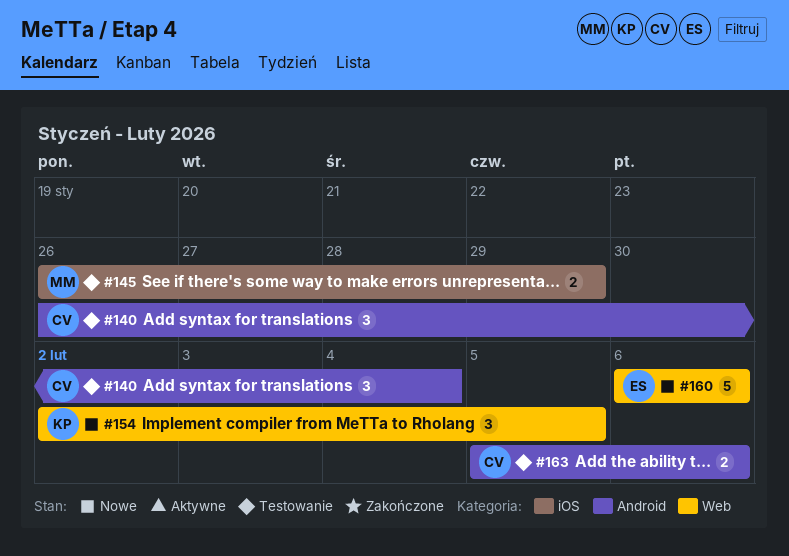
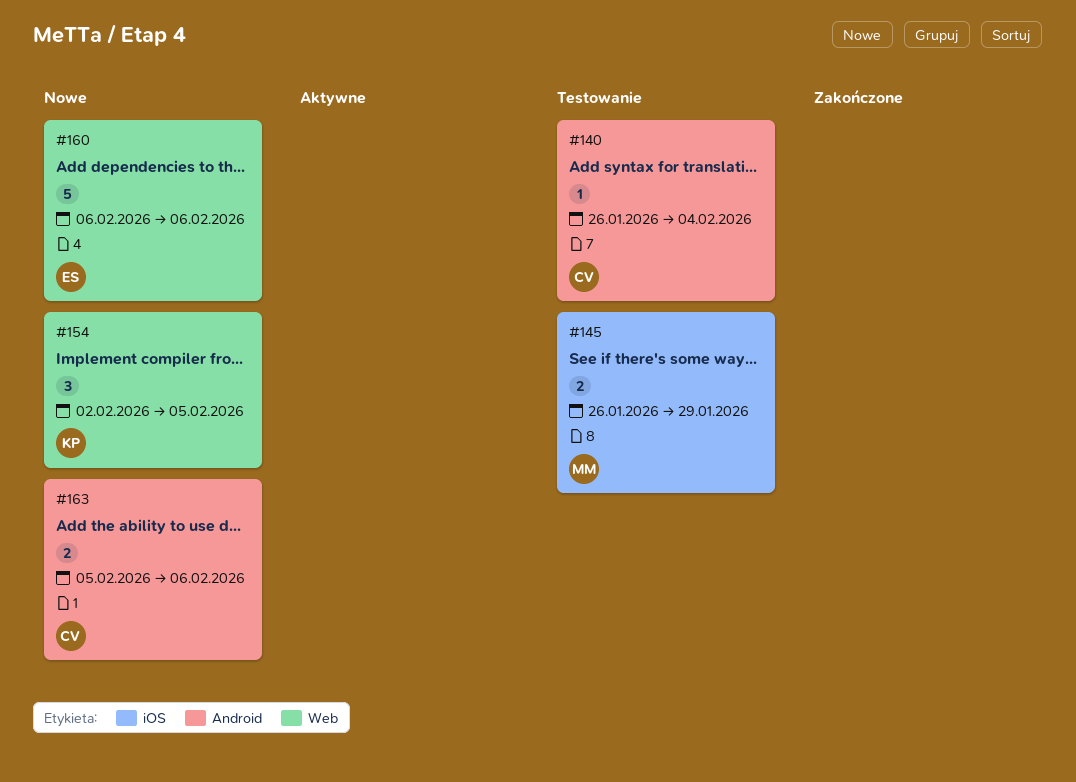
#140, estimate: 3 -> 1
#163, status: Testowanie -> Nowe

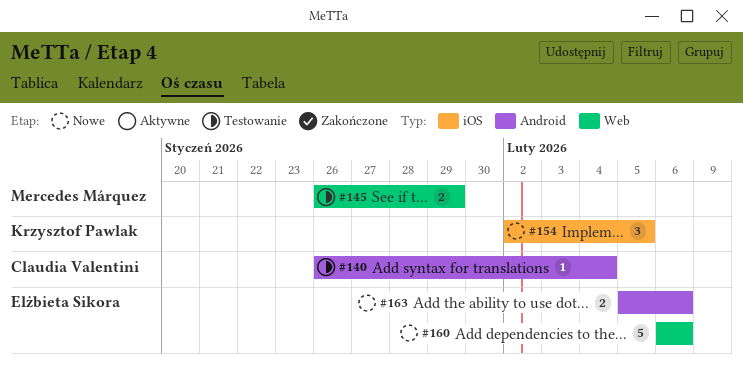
#145, label: iOS -> Web
#154, label: Web -> iOS
#163, owner: Claudia Valentini -> Elżbieta Sikora

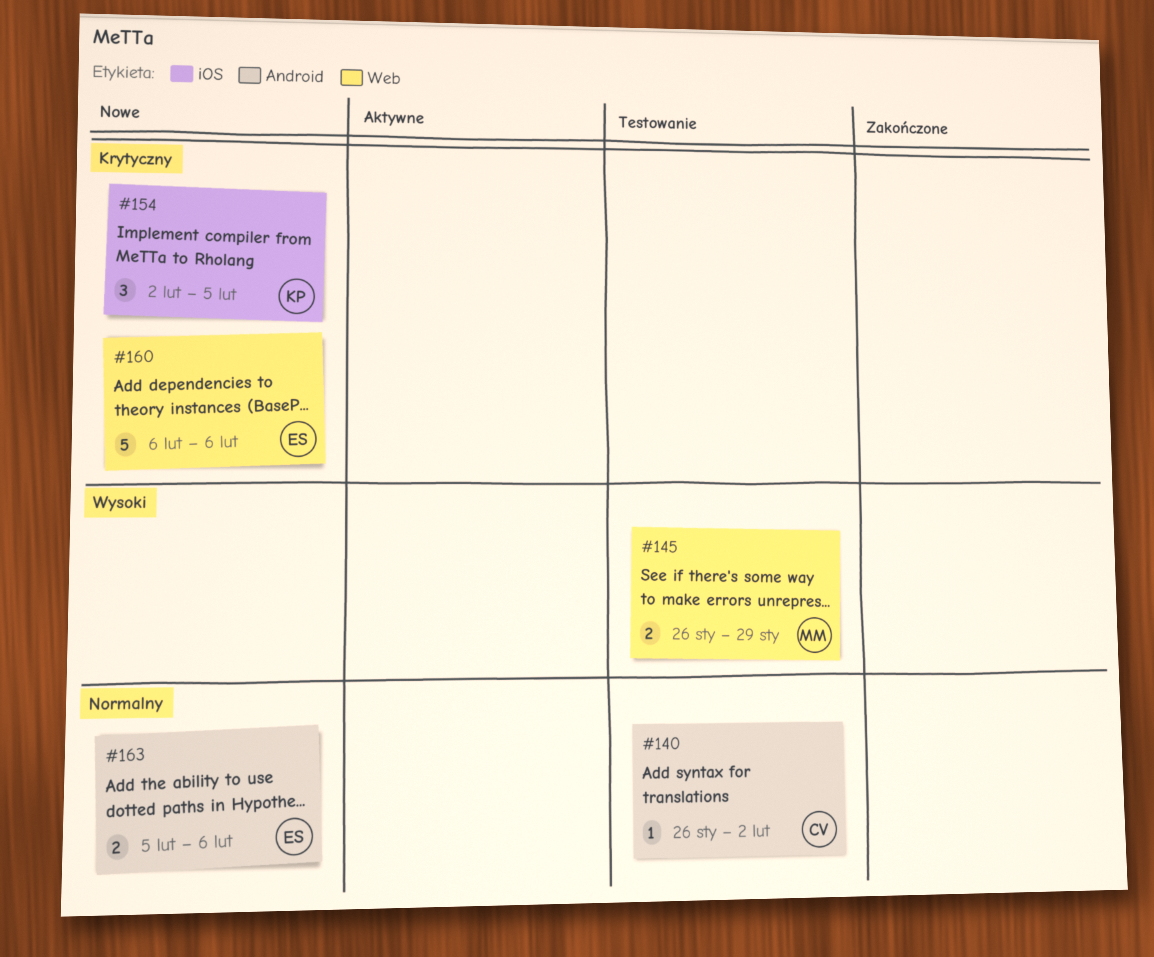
#140, due: Feb 4 -> Feb 2

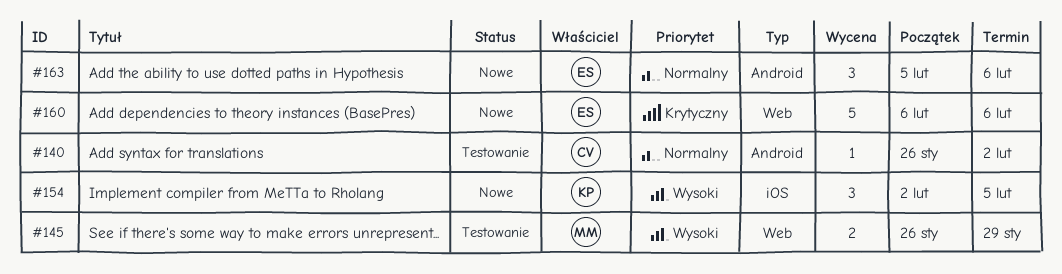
#154, priority: Krytyczny -> Wysoki
#163, estimate: 2 -> 3

